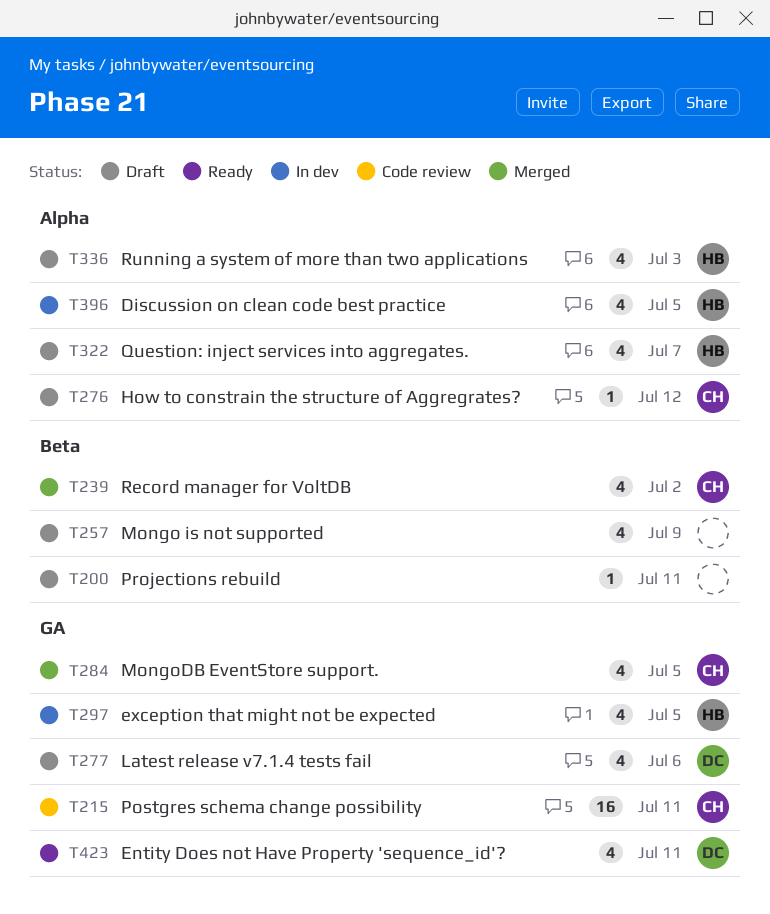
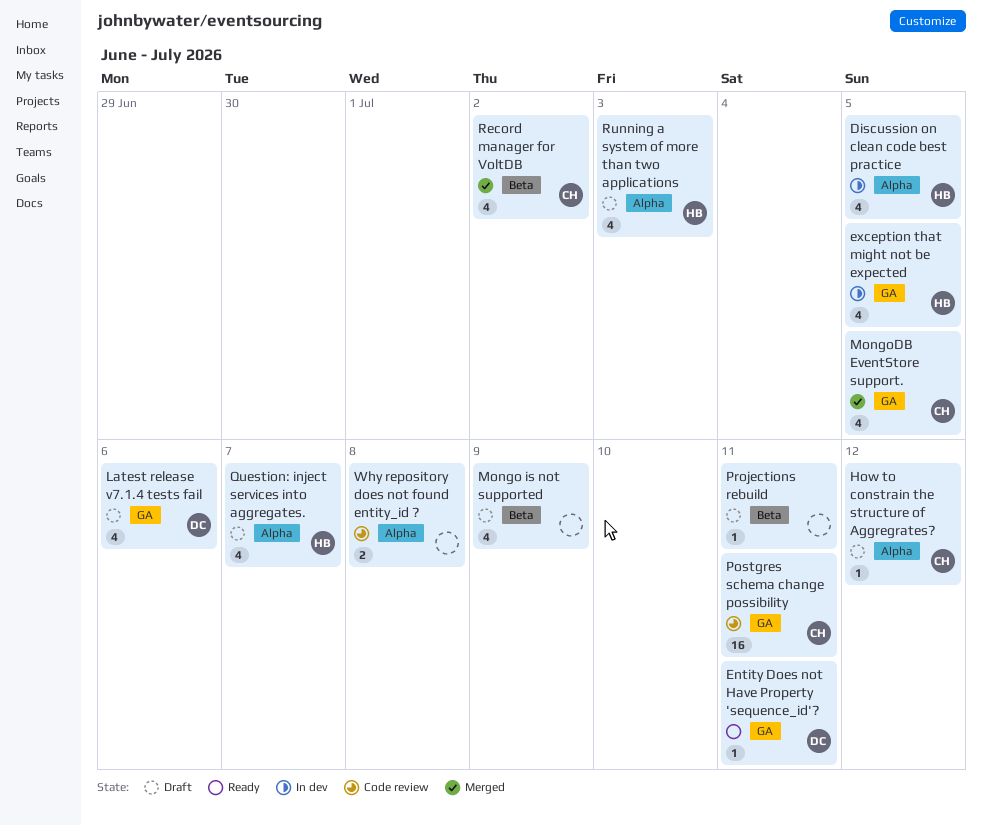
Entity Does not Have Property 'sequence_id'?, estimate: 4 -> 1
Why repository does not found entity_id ?: none -> present

